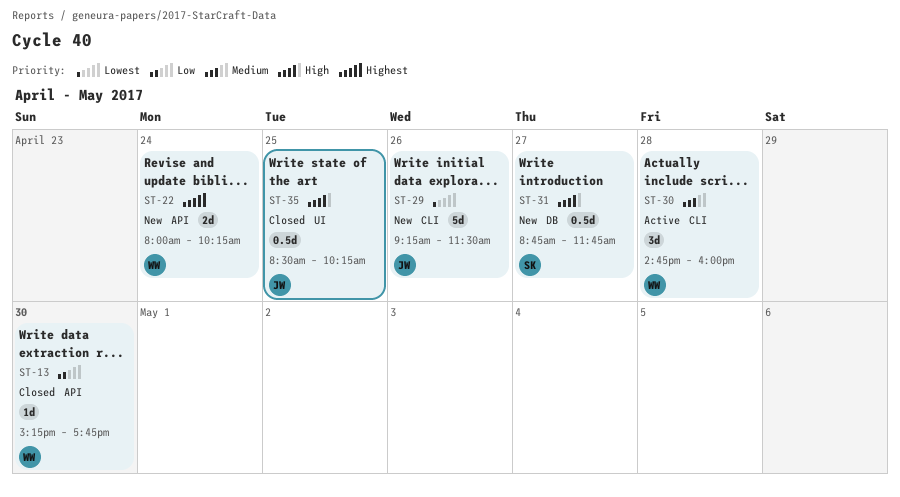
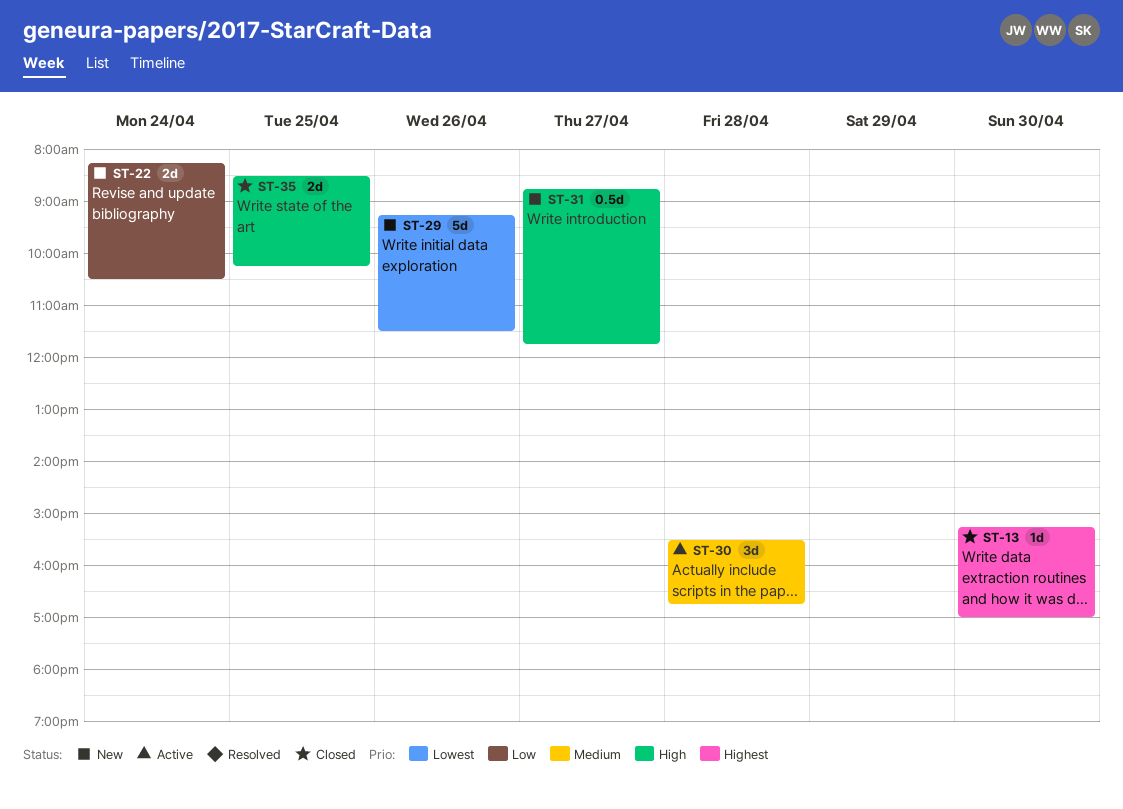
ST-13, priority: Low -> Highest
ST-13, ends: 17:45 -> 17:00
ST-22, priority: Highest -> Low
ST-22, begins: 08:00 -> 08:15
ST-22, ends: 10:15 -> 10:30
ST-30, begins: 14:45 -> 15:30
ST-30, ends: 16:00 -> 16:45
ST-35, estimate: 0.5d -> 2d

